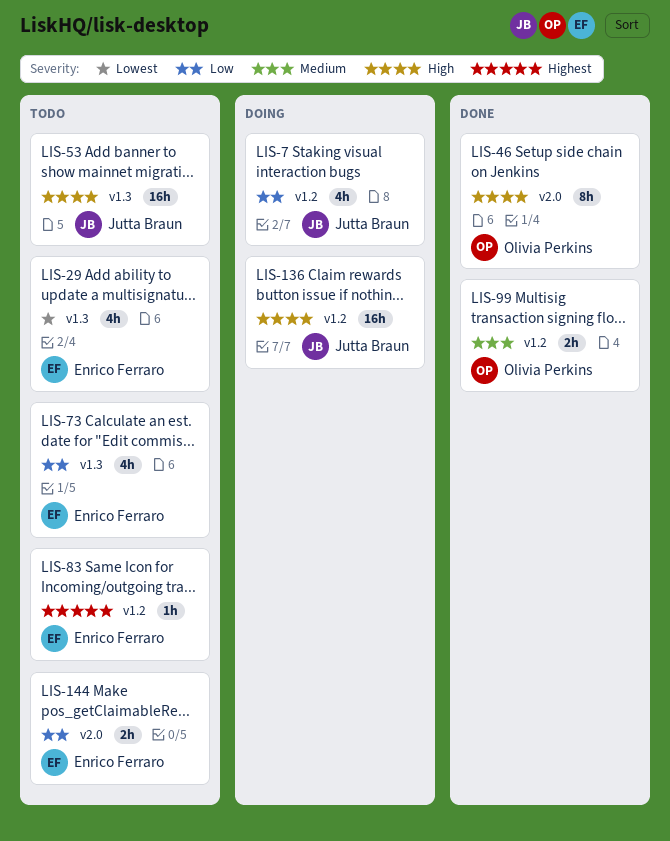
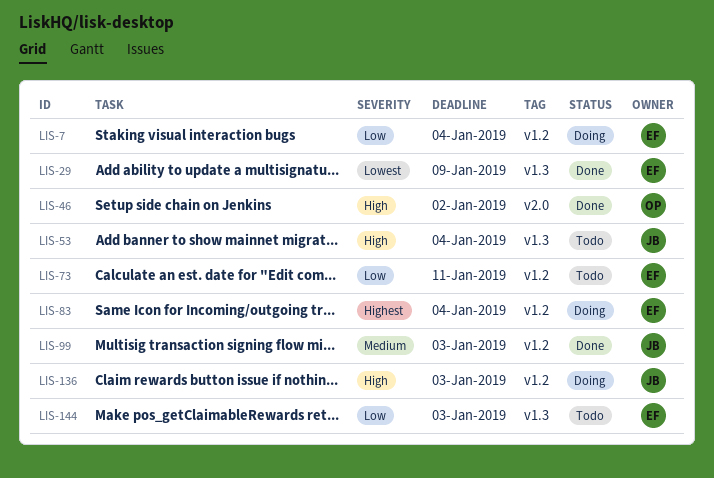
LIS-7, owner: Jutta Braun -> Enrico Ferraro
LIS-29, status: Todo -> Done
LIS-73, label: v1.3 -> v1.2
LIS-83, status: Todo -> Doing
LIS-99, owner: Olivia Perkins -> Jutta Braun
LIS-144, label: v2.0 -> v1.3

